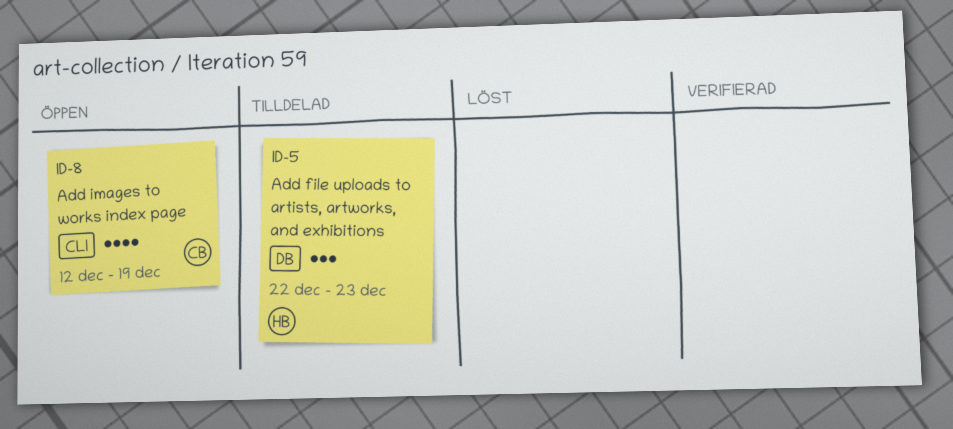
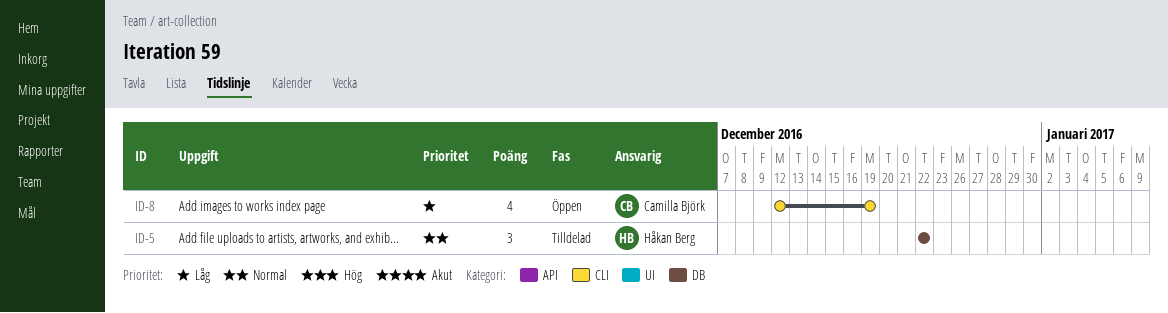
ID-5, due: Dec 23 -> Dec 22

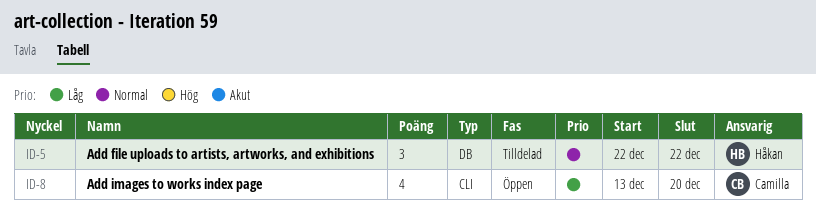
ID-8, start: Dec 12 -> Dec 13
ID-8, due: Dec 19 -> Dec 20

